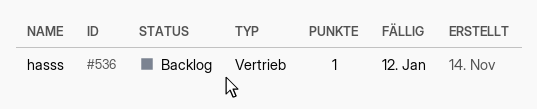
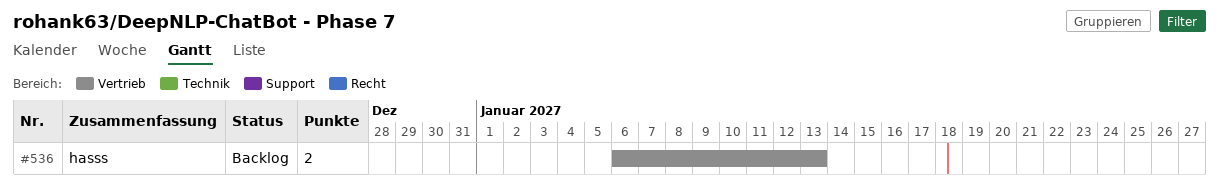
#536, estimate: 1 -> 2
#536, due: Jan 12 -> Jan 13

